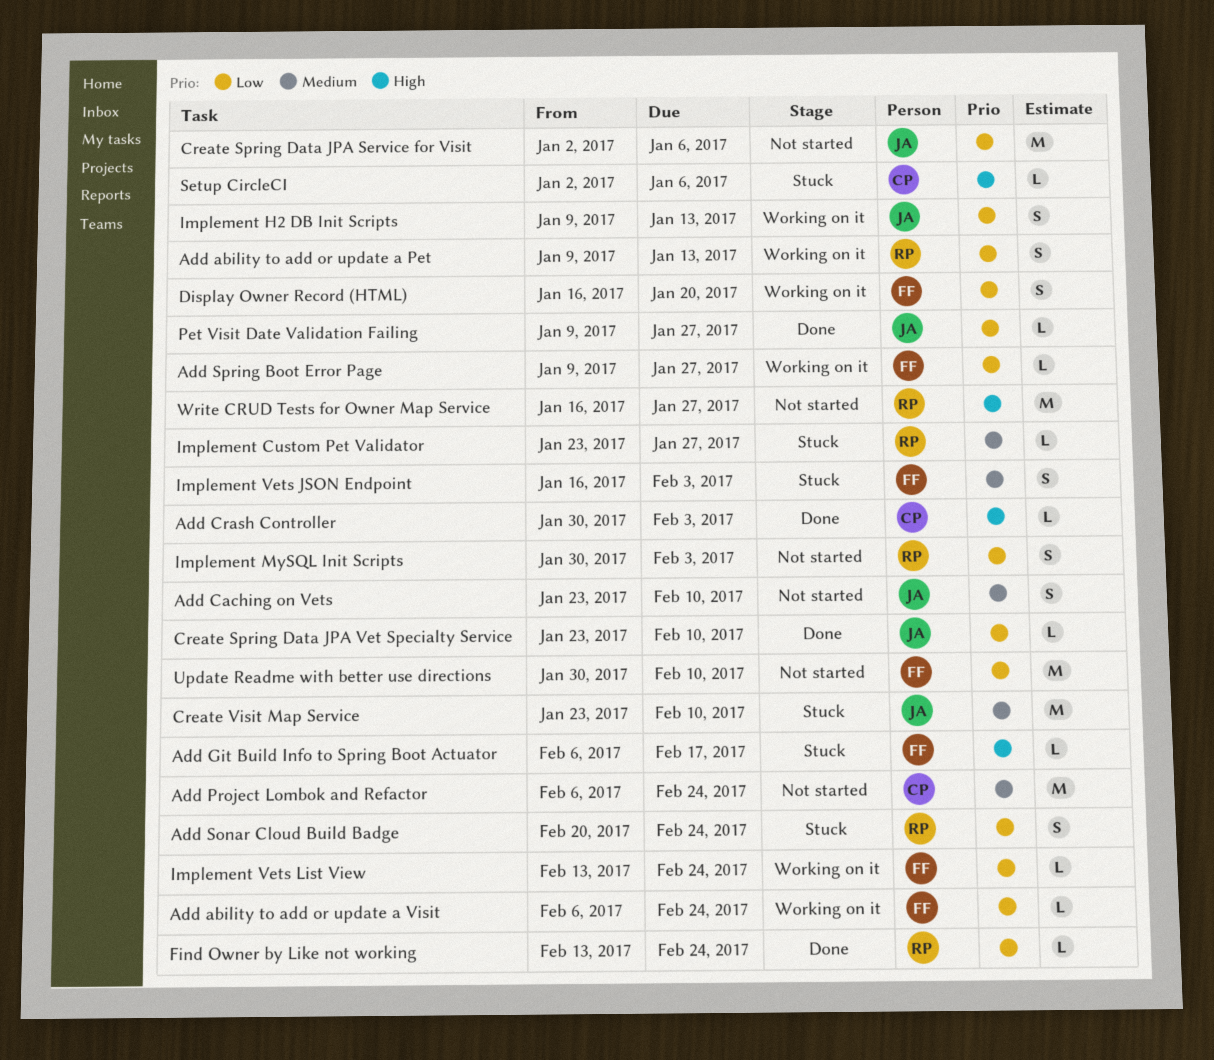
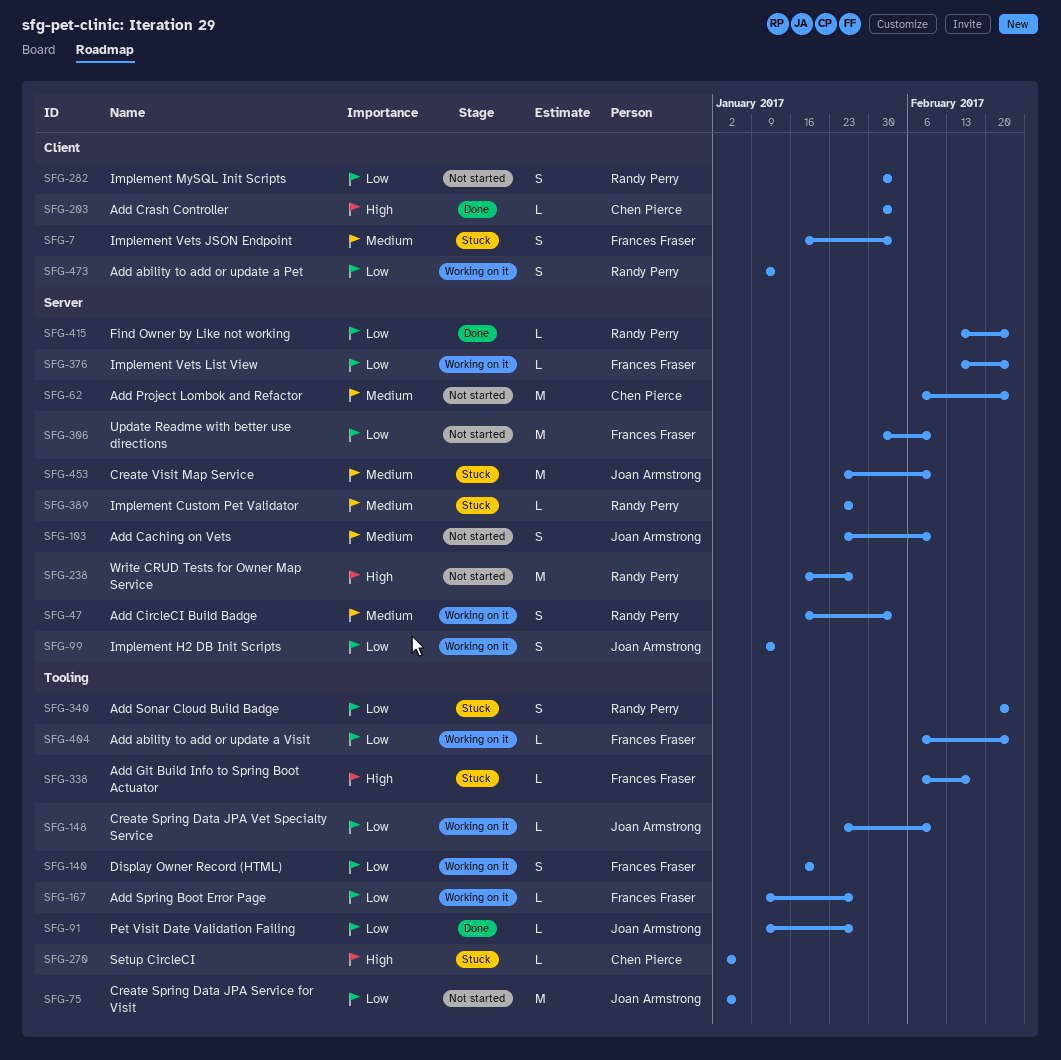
Add CircleCI Build Badge: none -> present
Create Spring Data JPA Vet Specialty Service, status: Done -> Working on it

